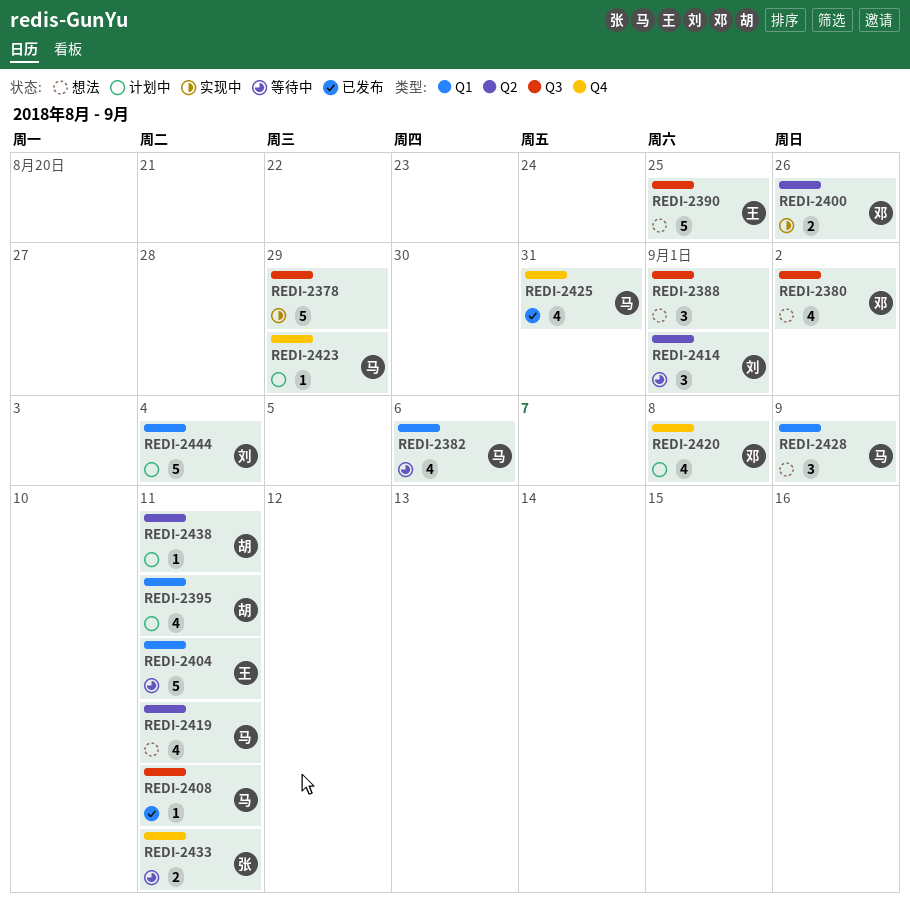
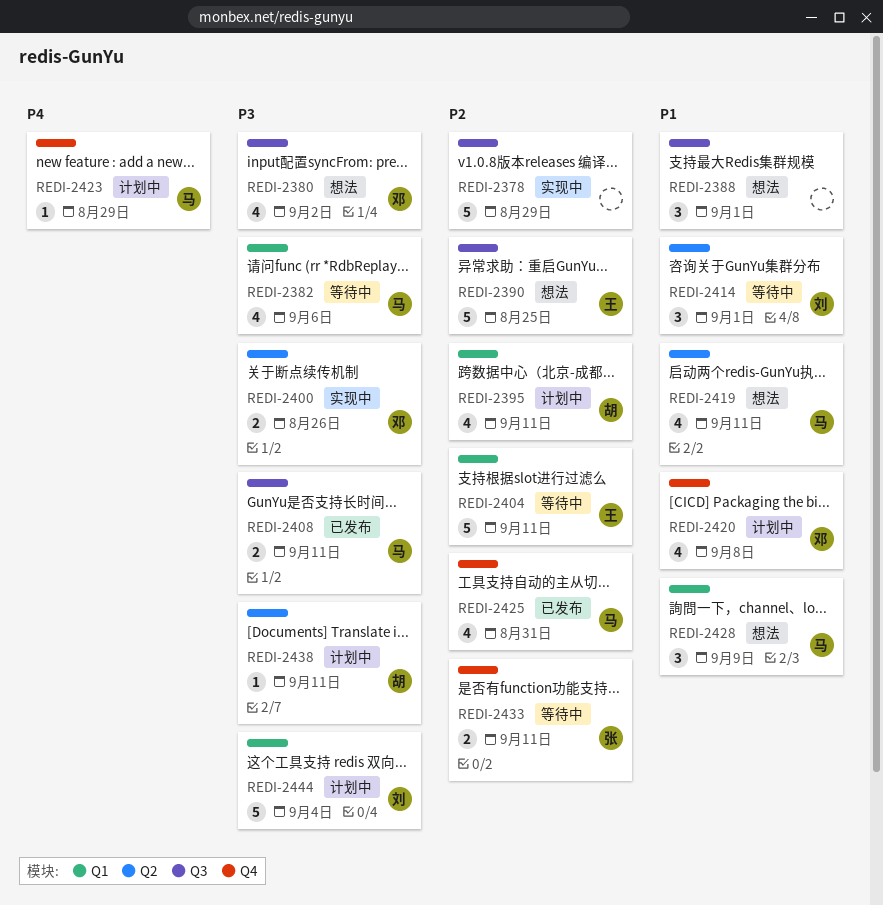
REDI-2408, estimate: 1 -> 2

